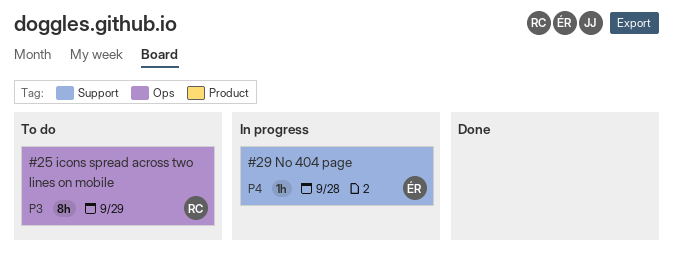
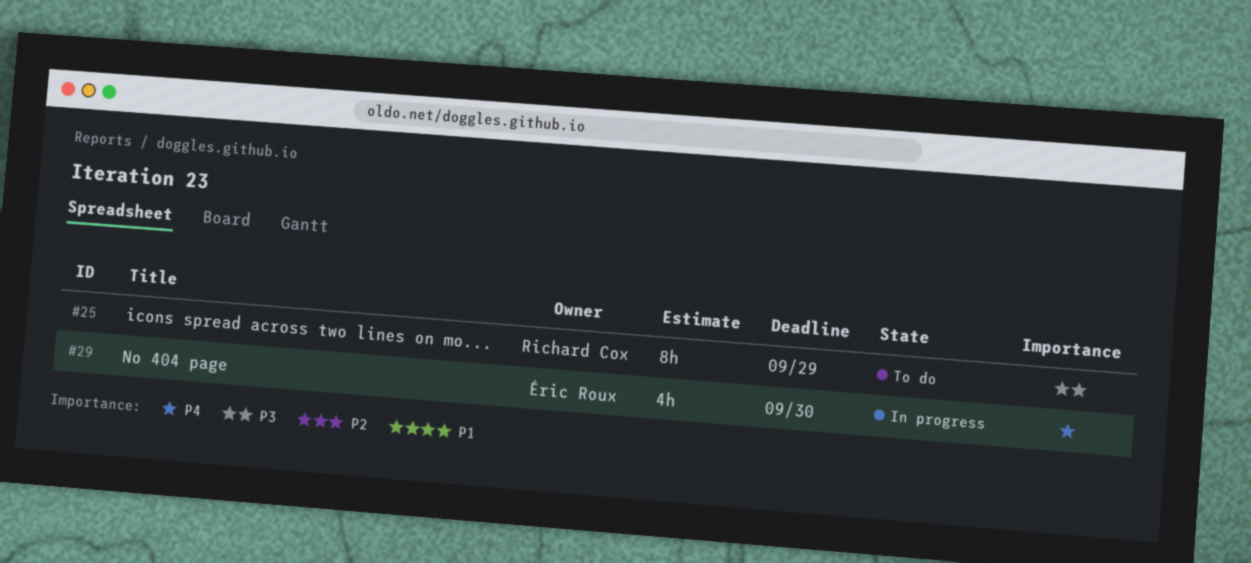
#29, estimate: 1h -> 4h
#29, due: Sep 28 -> Sep 30

